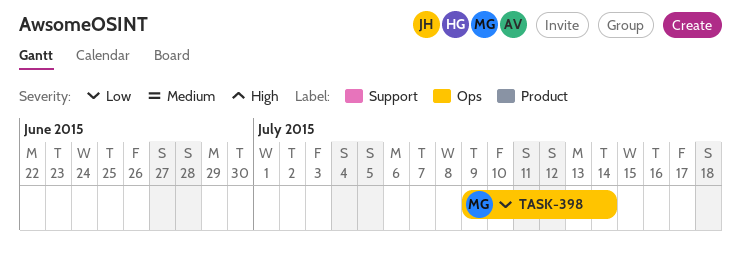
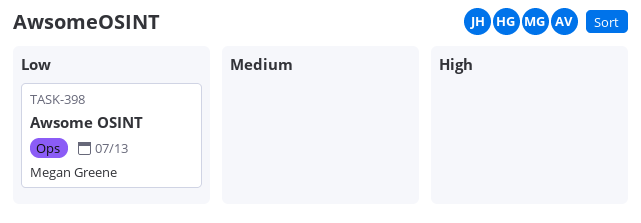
TASK-398, due: Jul 14 -> Jul 13

